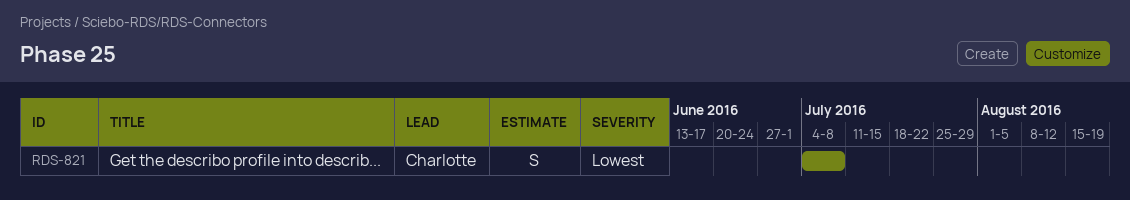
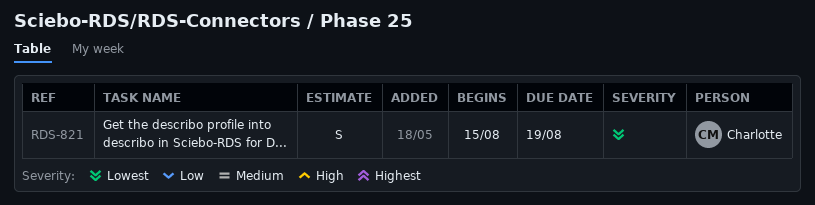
RDS-821, start: Jul 4 -> Aug 15
RDS-821, due: Jul 8 -> Aug 19

